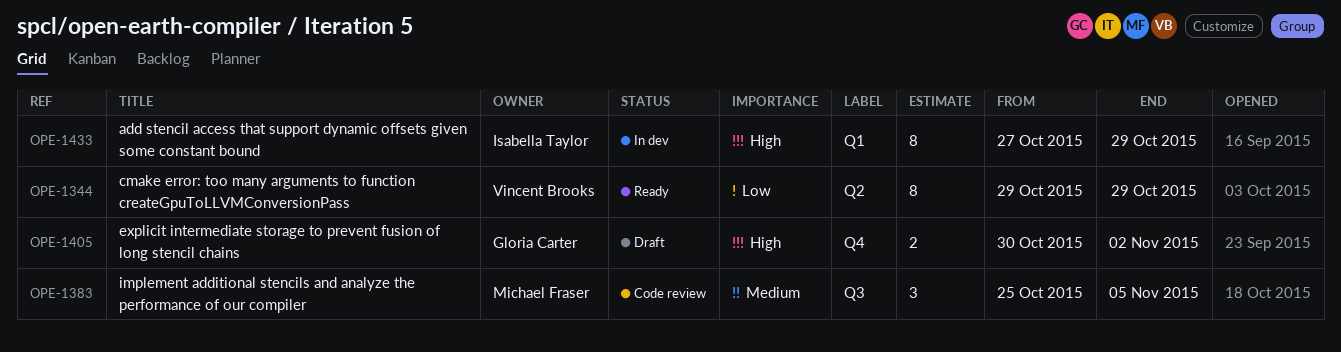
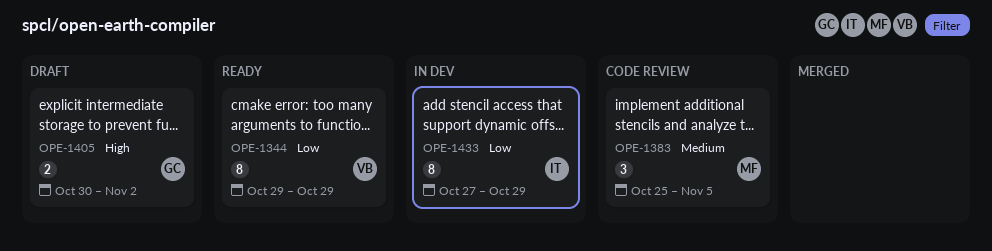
OPE-1433, priority: High -> Low

